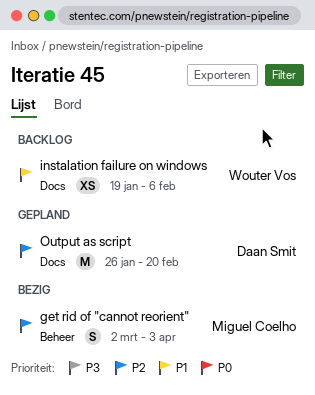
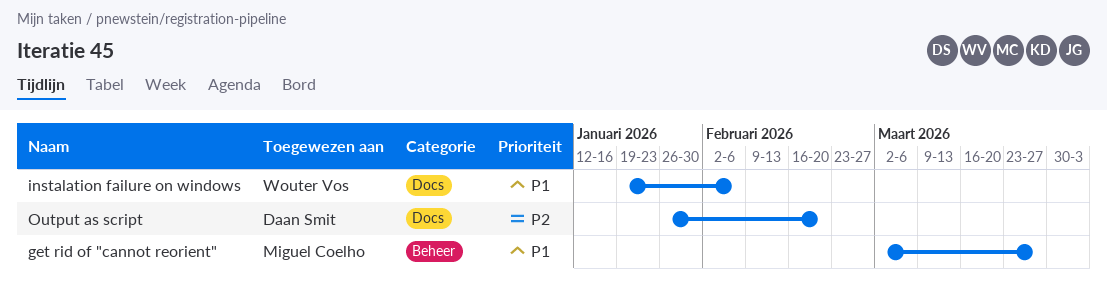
get rid of "cannot reorient", priority: P2 -> P1
get rid of "cannot reorient", due: Apr 3 -> Mar 27

